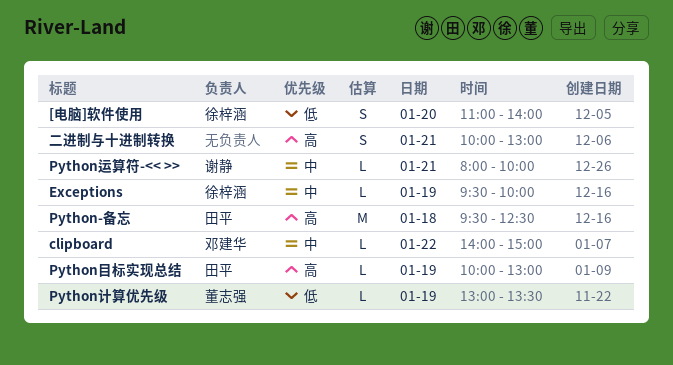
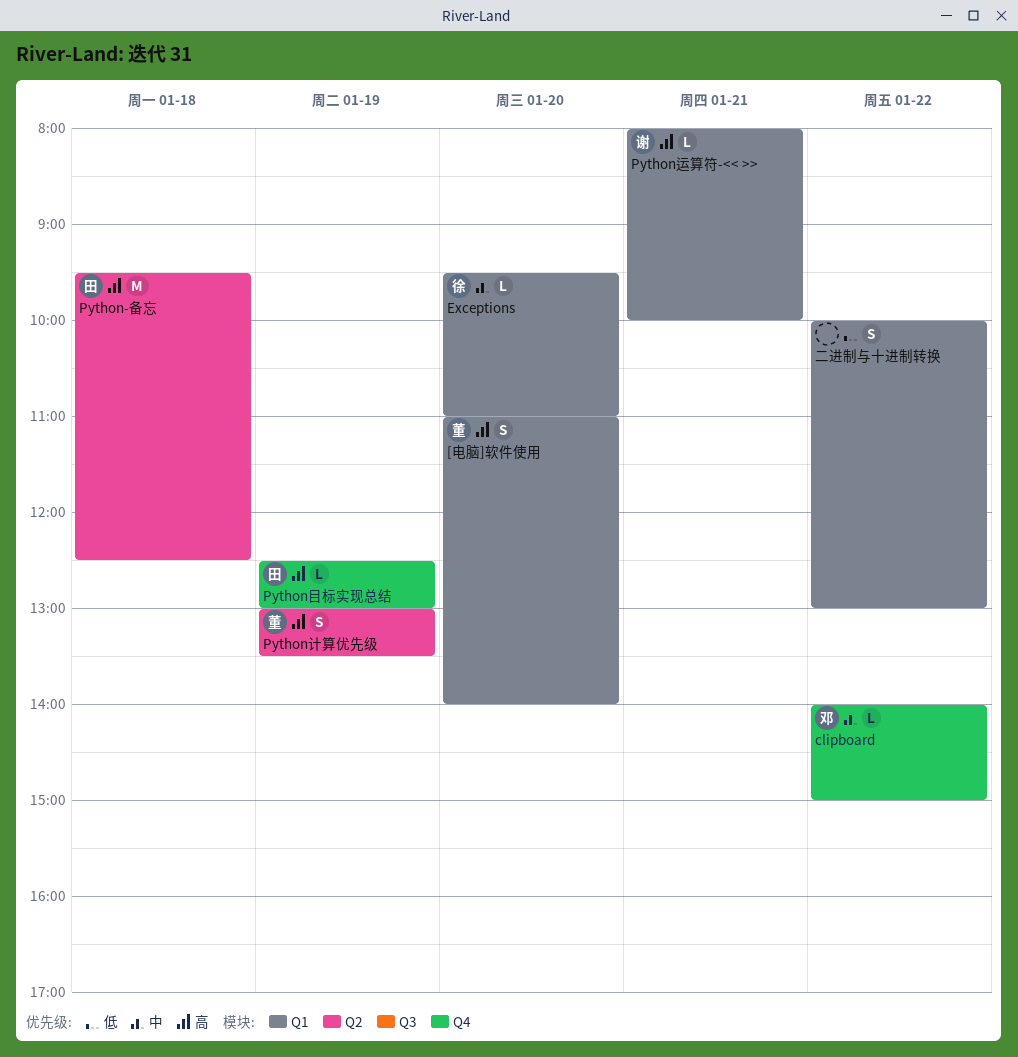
[电脑]软件使用, owner: 徐梓涵 -> 董志强
[电脑]软件使用, priority: 低 -> 高
Exceptions, day: Jan 19 -> Jan 20
Exceptions, ends: 10:00 -> 11:00
Python目标实现总结, begins: 10:00 -> 12:30
Python计算优先级, priority: 低 -> 高
Python计算优先级, estimate: L -> S
Python运算符-<< >>, priority: 中 -> 高
二进制与十进制转换, priority: 高 -> 低
二进制与十进制转换, day: Jan 21 -> Jan 22

